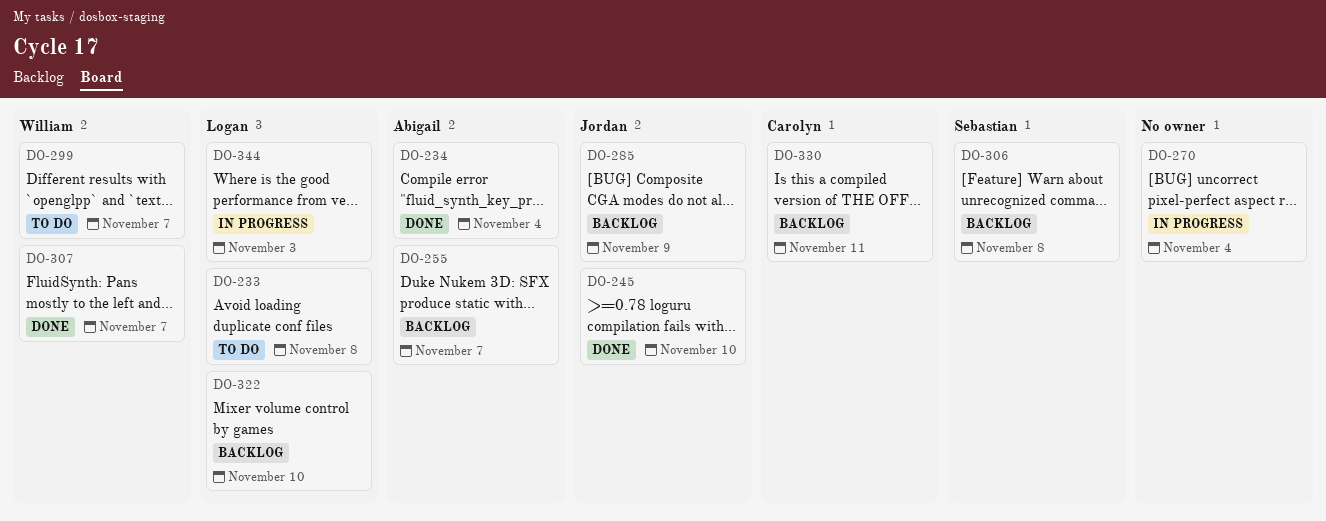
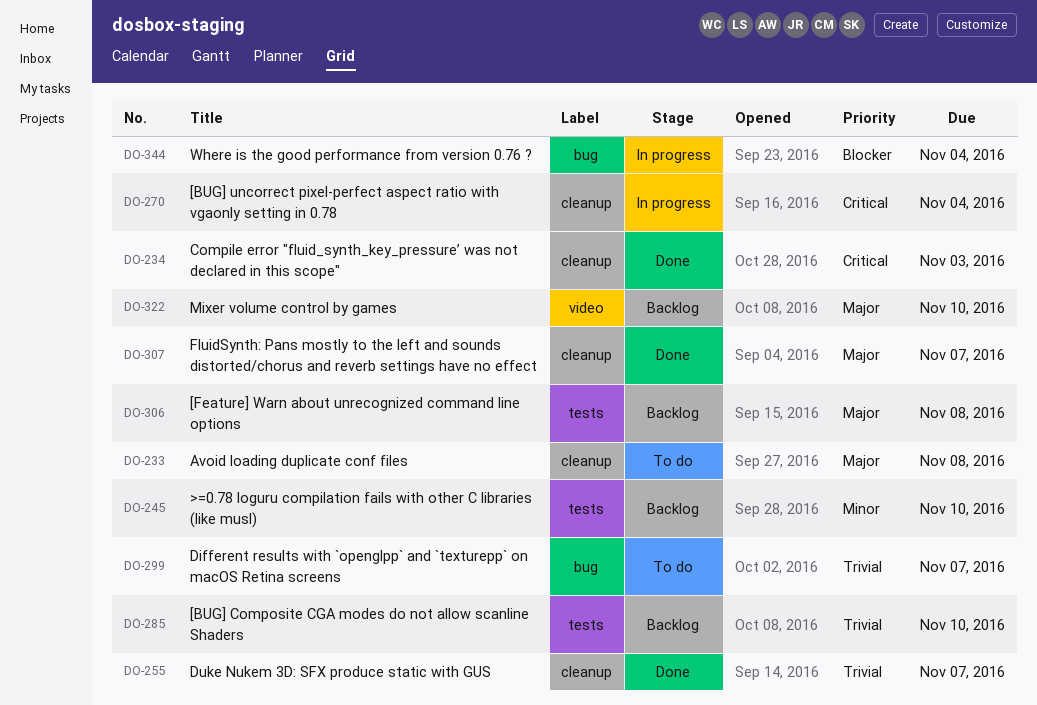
DO-234, due: Nov 4 -> Nov 3
DO-245, status: Done -> Backlog
DO-255, status: Backlog -> Done
DO-285, due: Nov 9 -> Nov 10
DO-330: present -> none
DO-344, due: Nov 3 -> Nov 4

